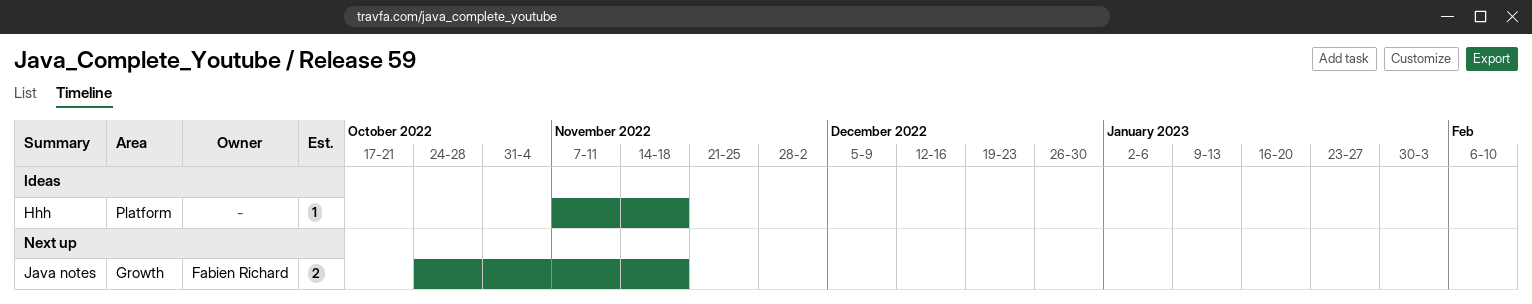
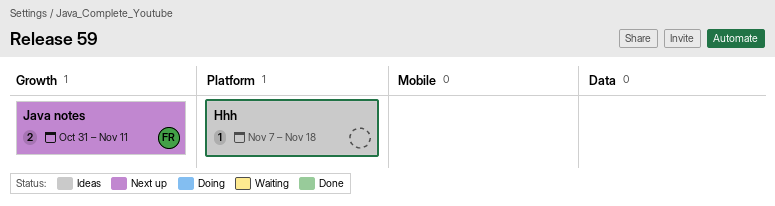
Java notes, start: Oct 24 -> Oct 31
Java notes, due: Nov 18 -> Nov 11

